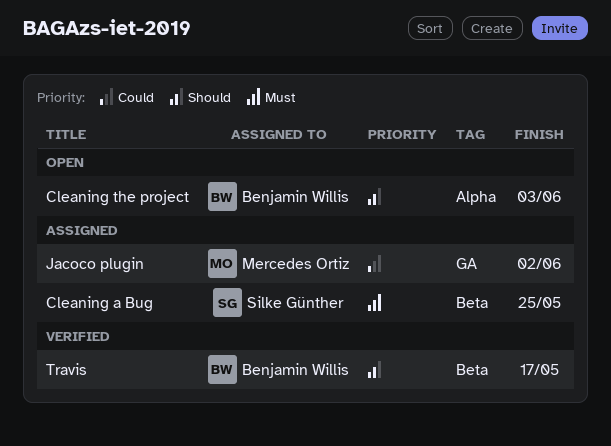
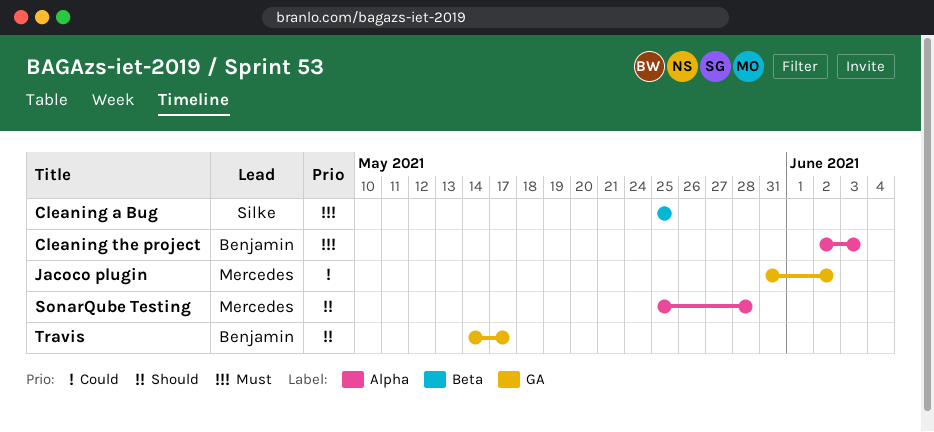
Cleaning the project, priority: Should -> Must
SonarQube Testing: none -> present
Travis, label: Beta -> GA

